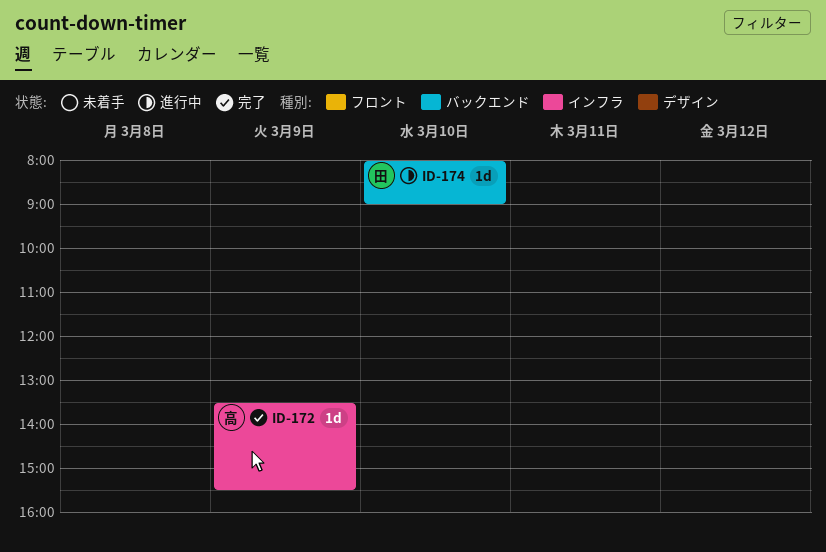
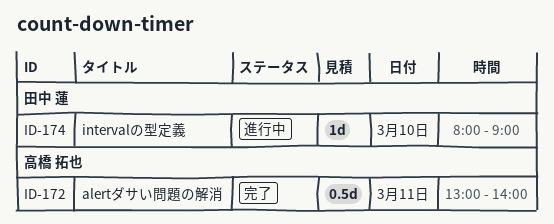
ID-172, estimate: 1d -> 0.5d
ID-172, day: Mar 9 -> Mar 11
ID-172, begins: 13:30 -> 13:00
ID-172, ends: 15:30 -> 14:00

